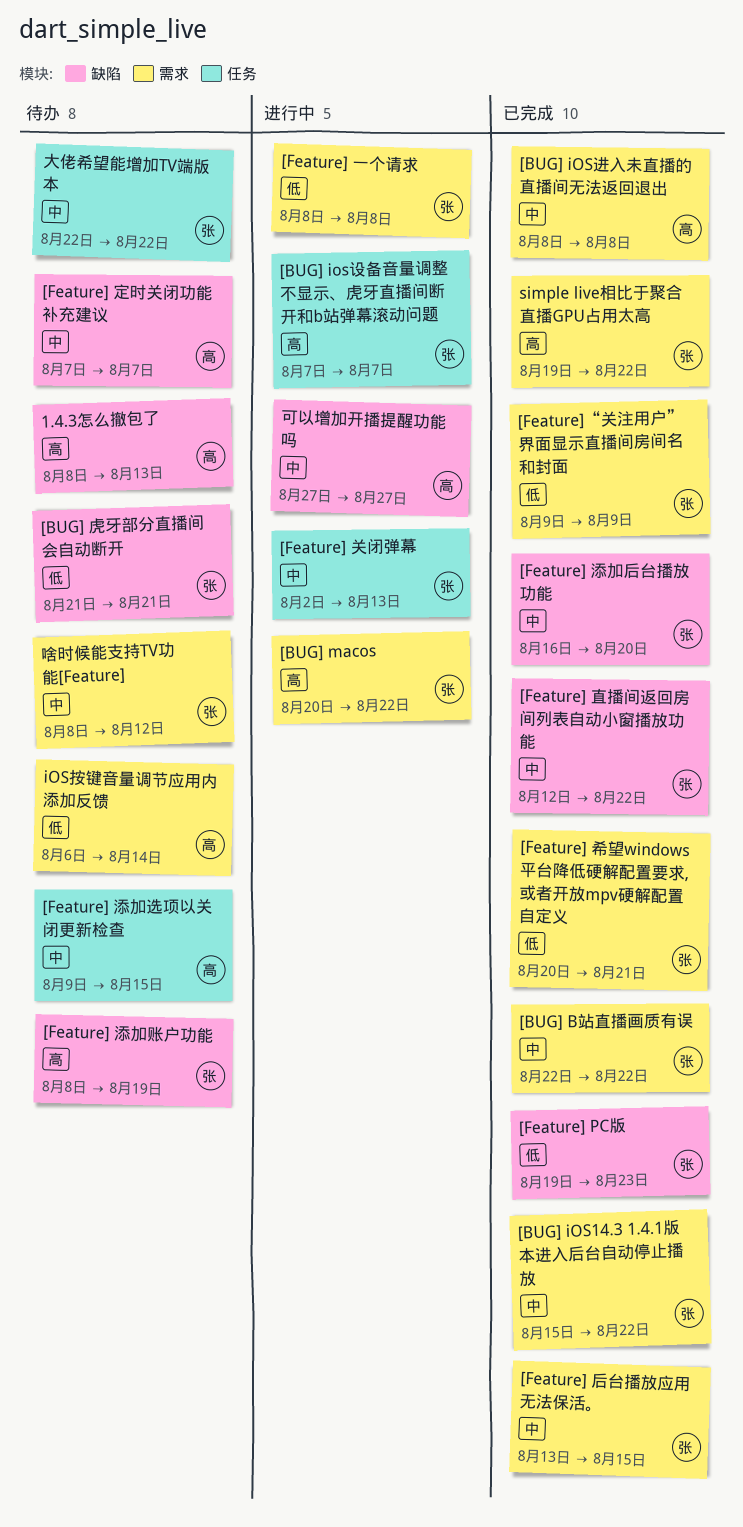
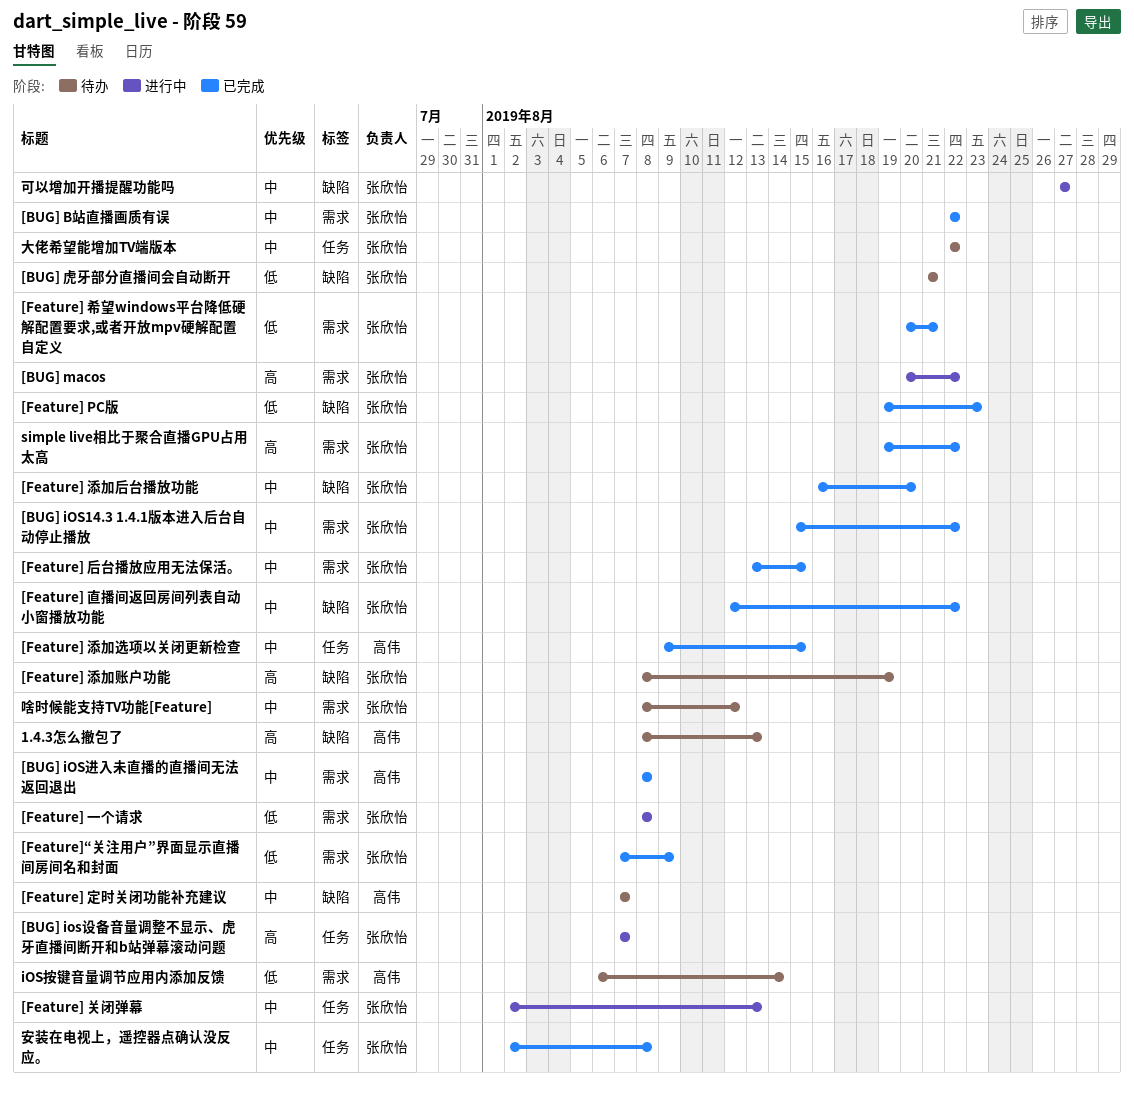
[Feature] 添加选项以关闭更新检查, status: 待办 -> 已完成
[Feature]“关注用户”界面显示直播间房间名和封面, start: Aug 9 -> Aug 7
可以增加开播提醒功能吗, owner: 高伟 -> 张欣怡
安装在电视上，遥控器点确认没反应。: none -> present

